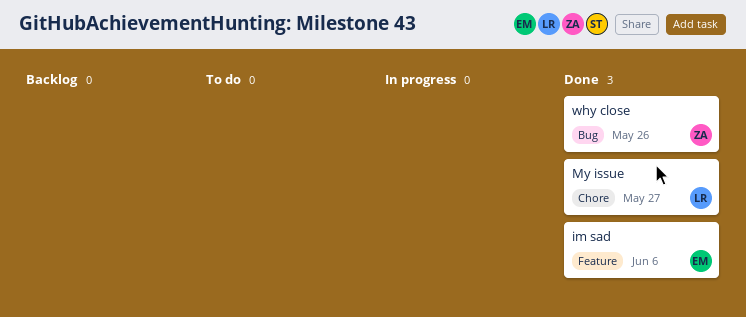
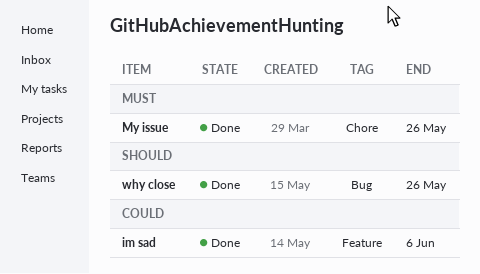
My issue, due: May 27 -> May 26

